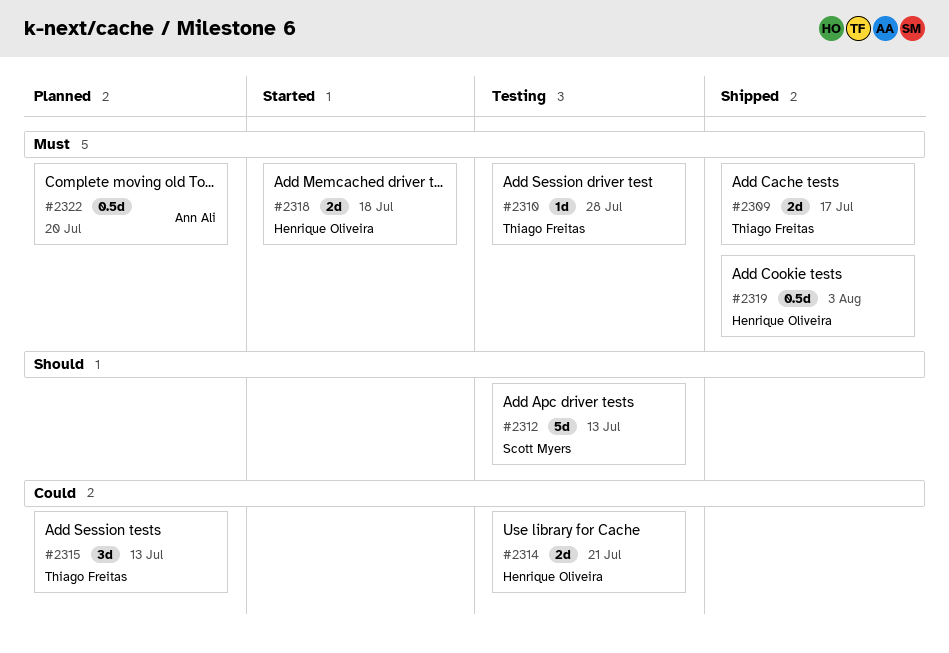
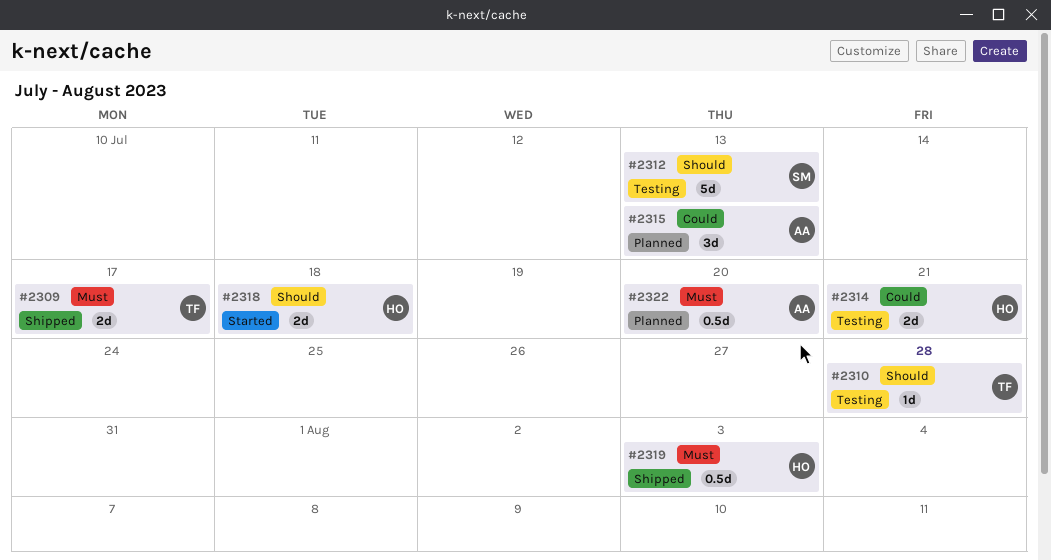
#2310, priority: Must -> Should
#2315, owner: Thiago Freitas -> Ann Ali
#2318, priority: Must -> Should

